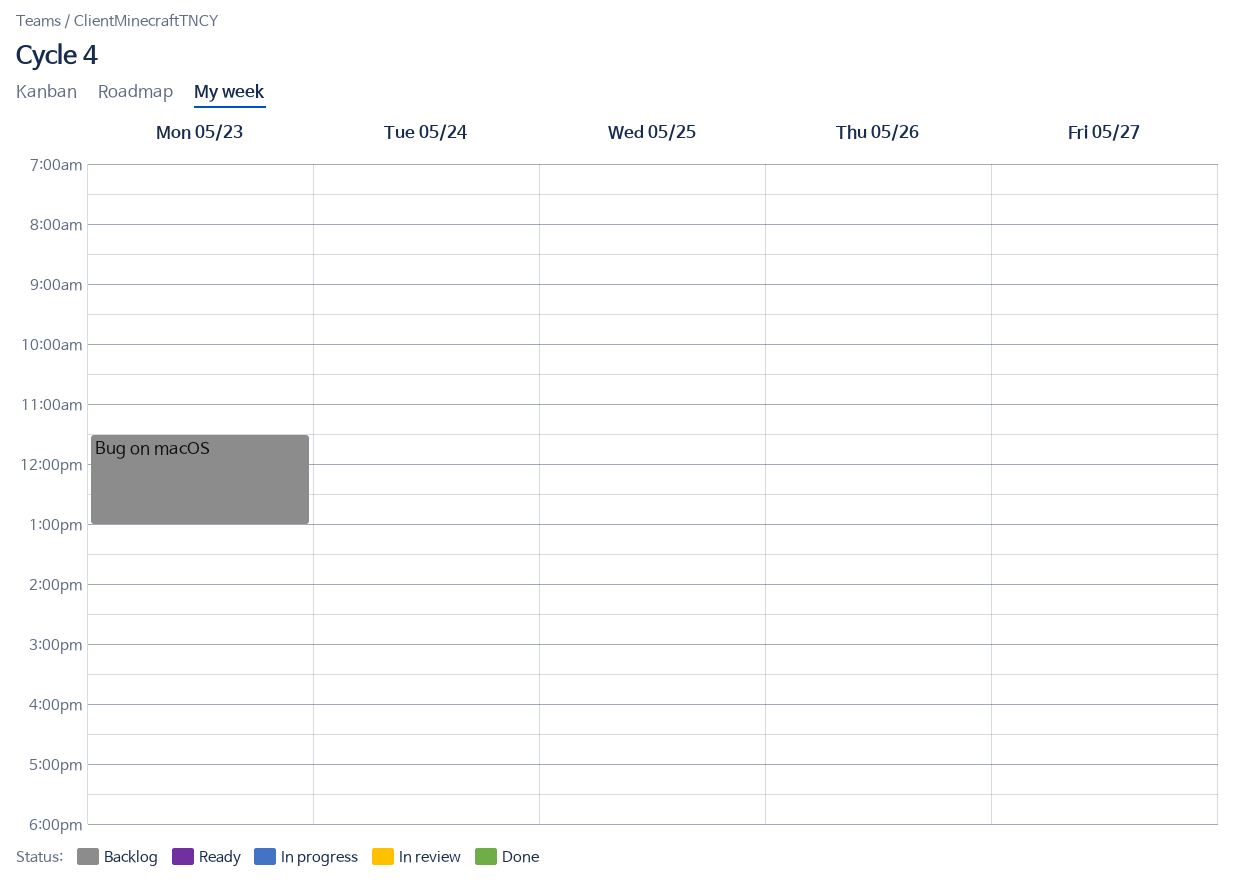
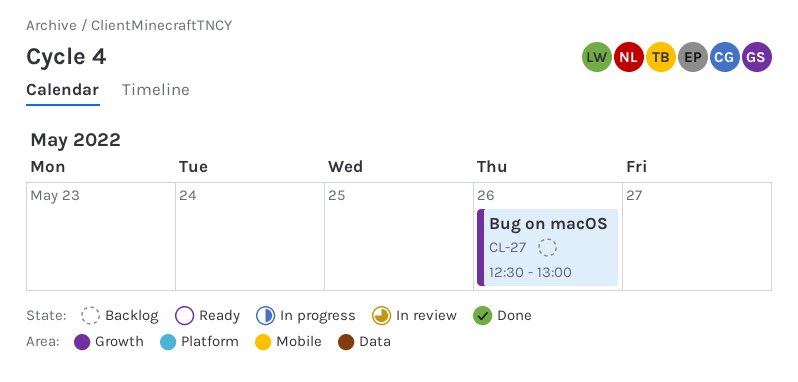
Bug on macOS, day: May 23 -> May 26
Bug on macOS, begins: 11:30 -> 12:30

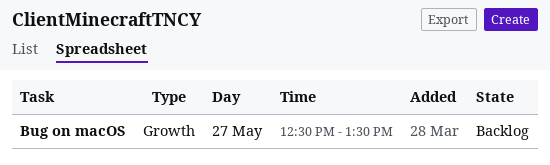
Bug on macOS, day: May 26 -> May 27
Bug on macOS, ends: 13:00 -> 13:30

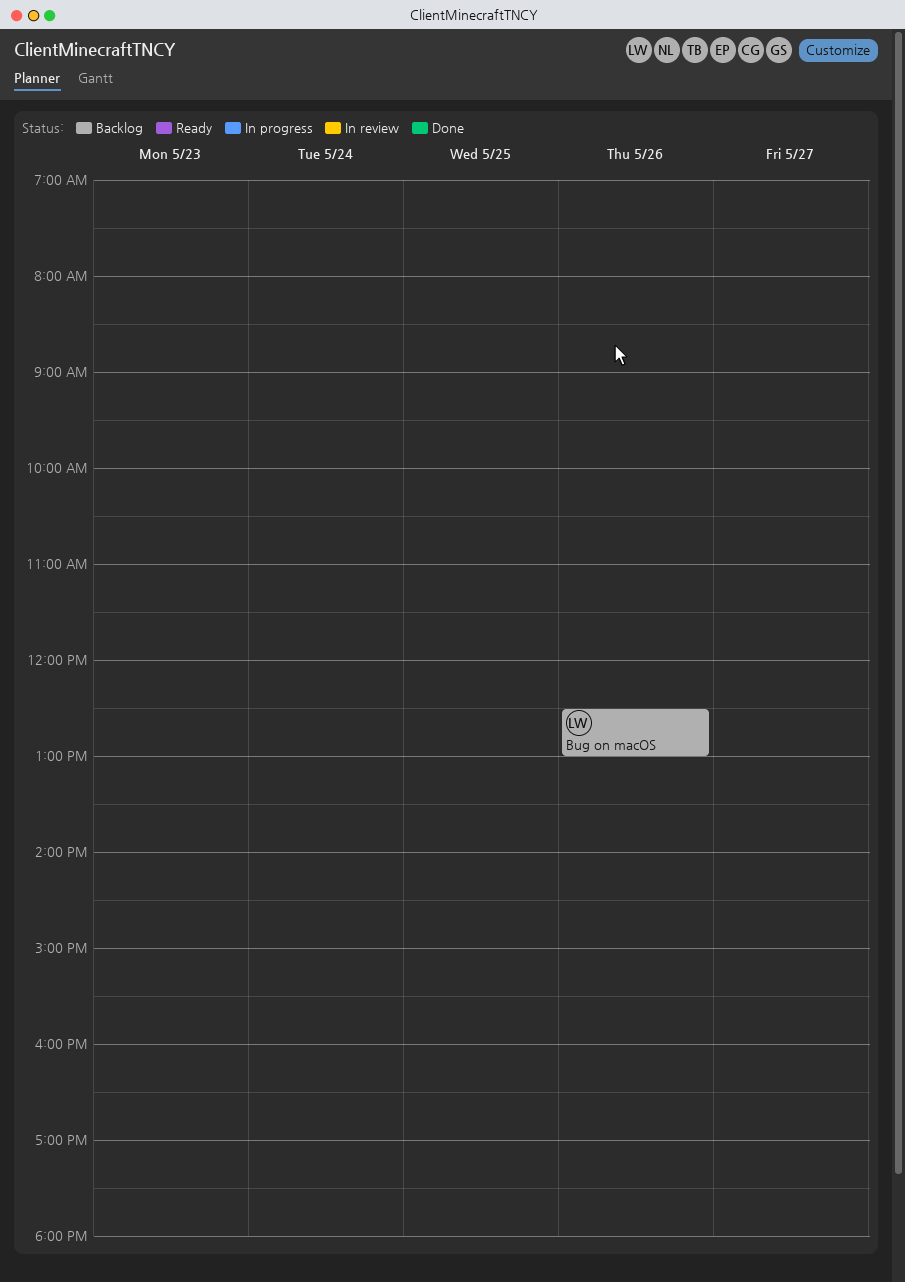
Bug on macOS, day: May 27 -> May 26
Bug on macOS, ends: 13:30 -> 13:00

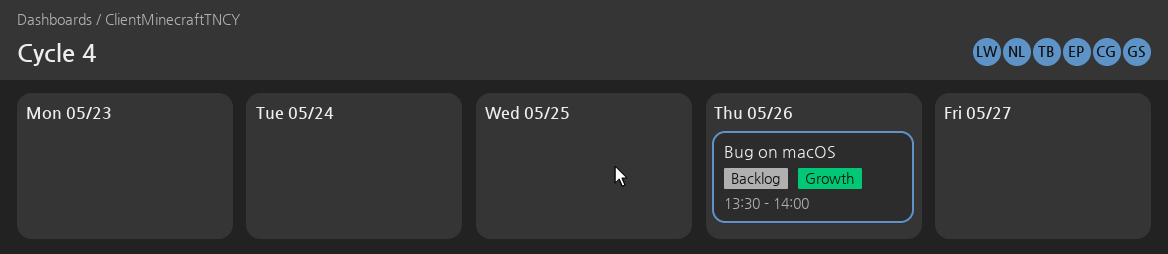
Bug on macOS, begins: 12:30 -> 13:30
Bug on macOS, ends: 13:00 -> 14:00

